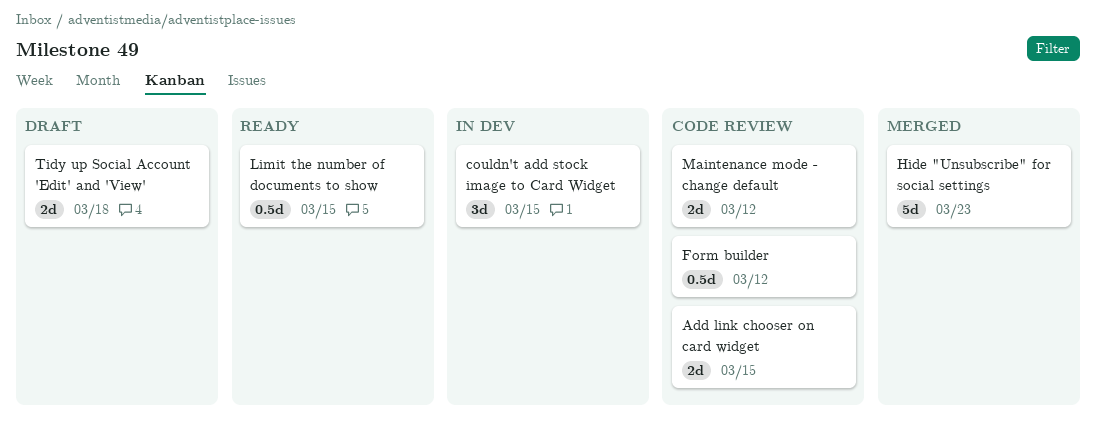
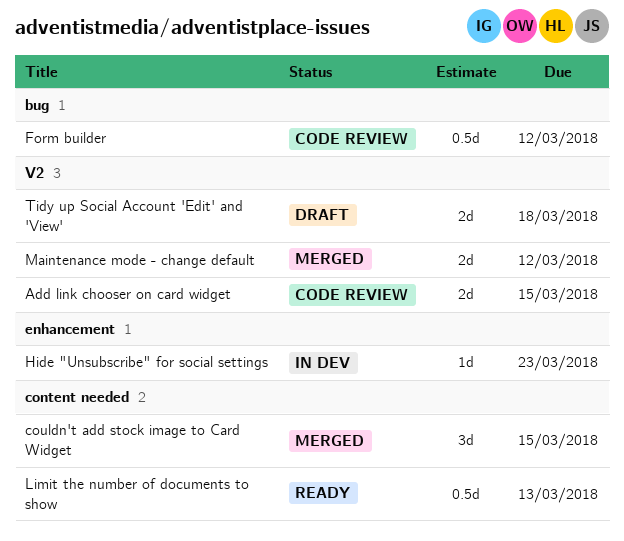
couldn't add stock image to Card Widget, status: In dev -> Merged
Hide "Unsubscribe" for social settings, status: Merged -> In dev
Hide "Unsubscribe" for social settings, estimate: 5d -> 1d
Limit the number of documents to show, due: Mar 15 -> Mar 13
Maintenance mode - change default, status: Code review -> Merged

